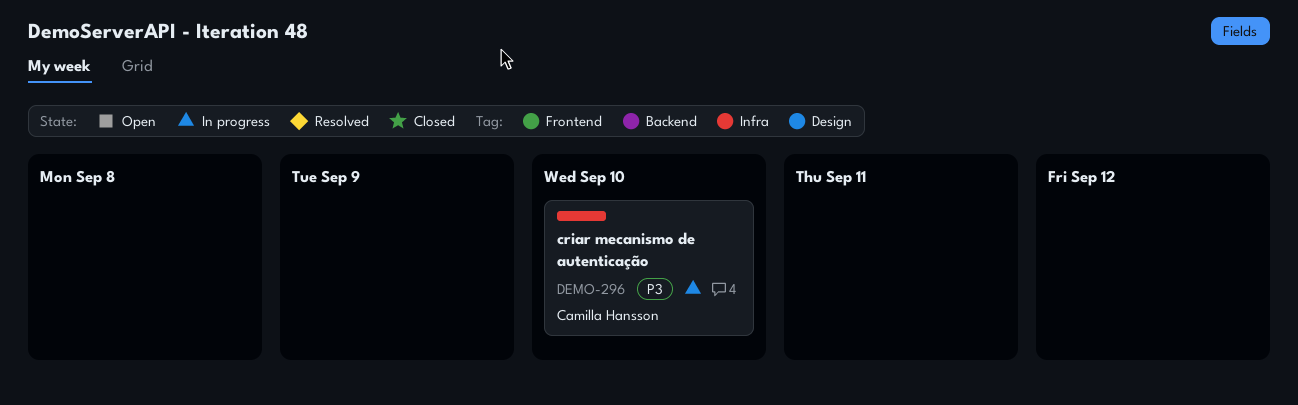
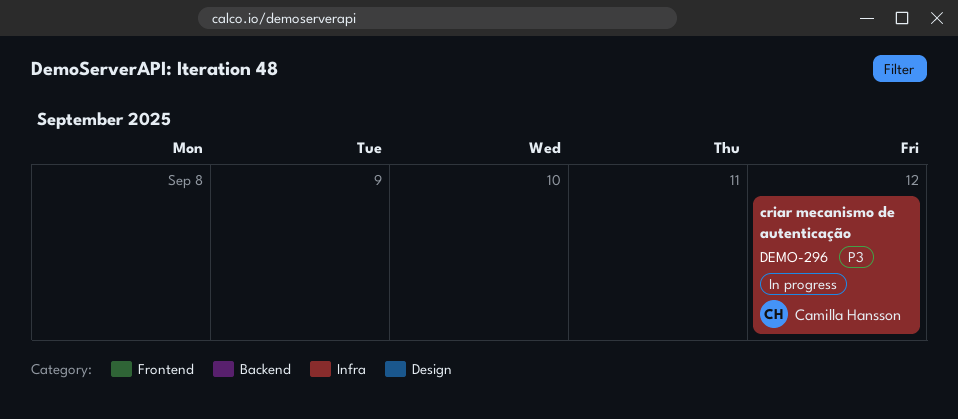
DEMO-296, due: Sep 10 -> Sep 12

